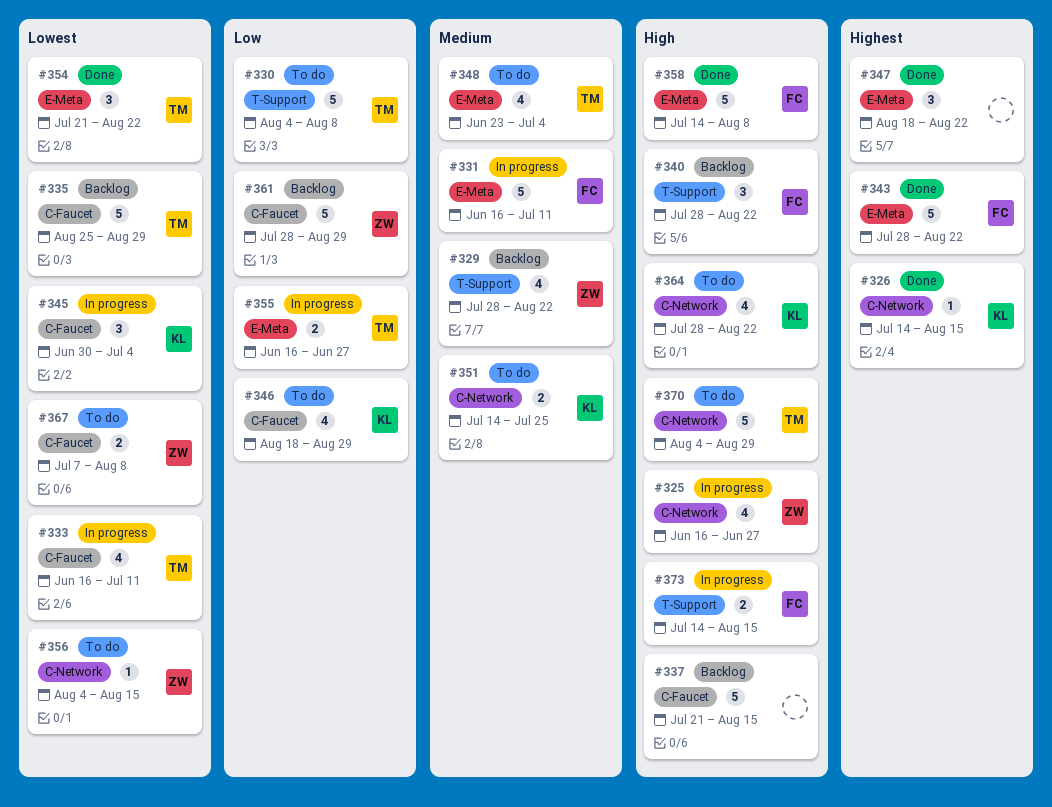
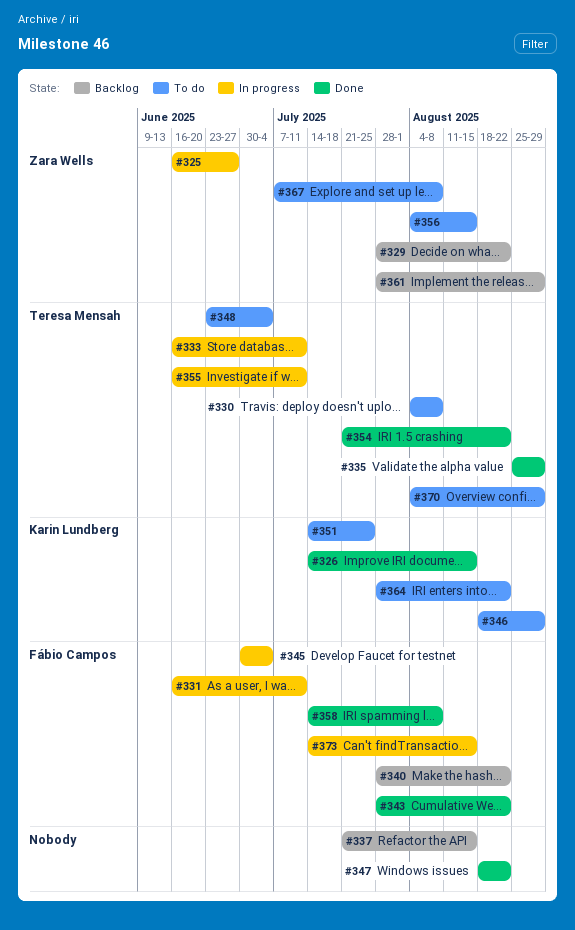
#335, status: Backlog -> Done
#345, owner: Karin Lundberg -> Fábio Campos
#355, due: Jun 27 -> Jul 11

